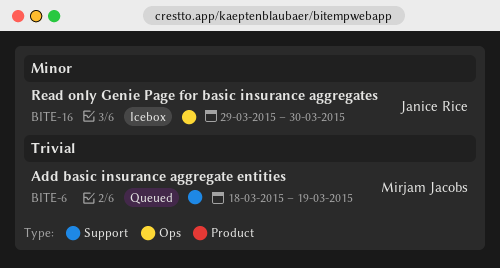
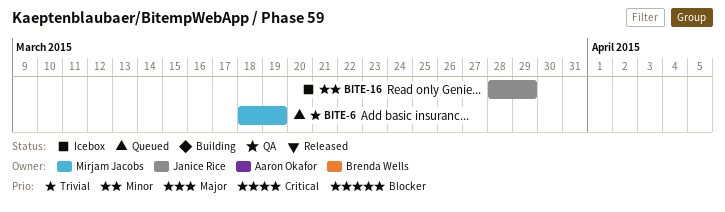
BITE-16, start: Mar 29 -> Mar 28
BITE-16, due: Mar 30 -> Mar 29

